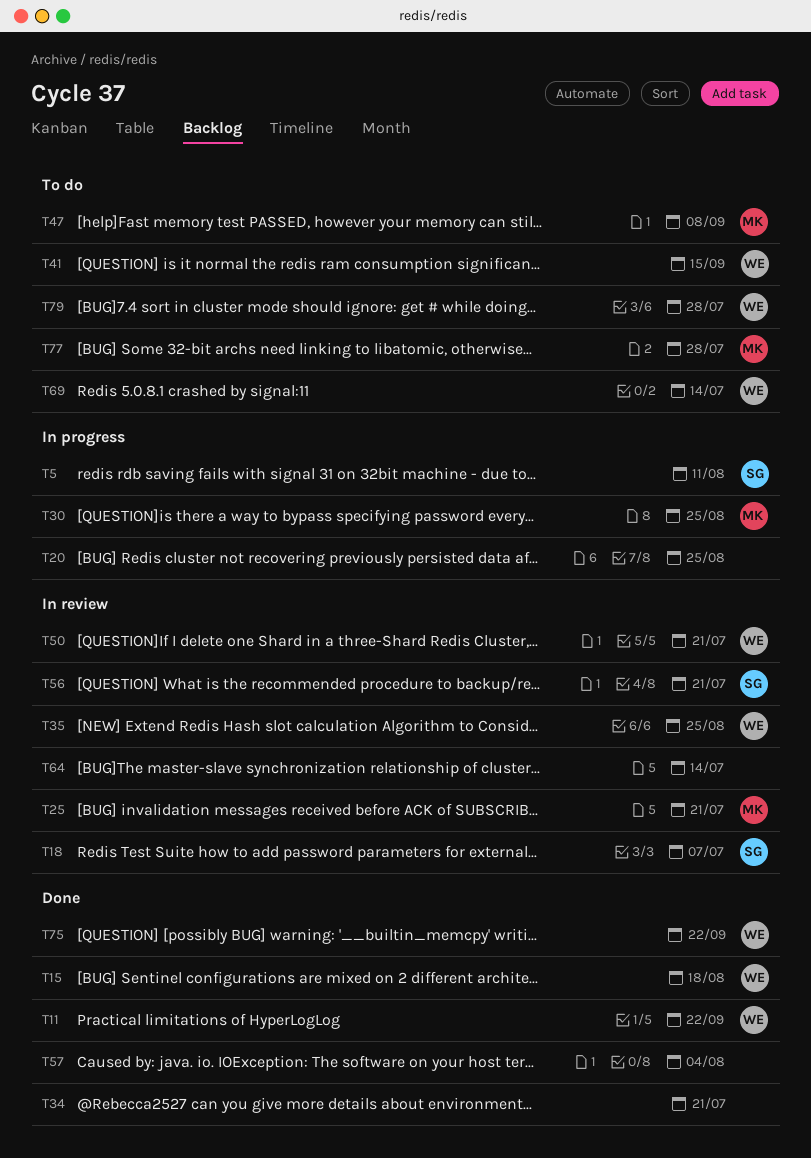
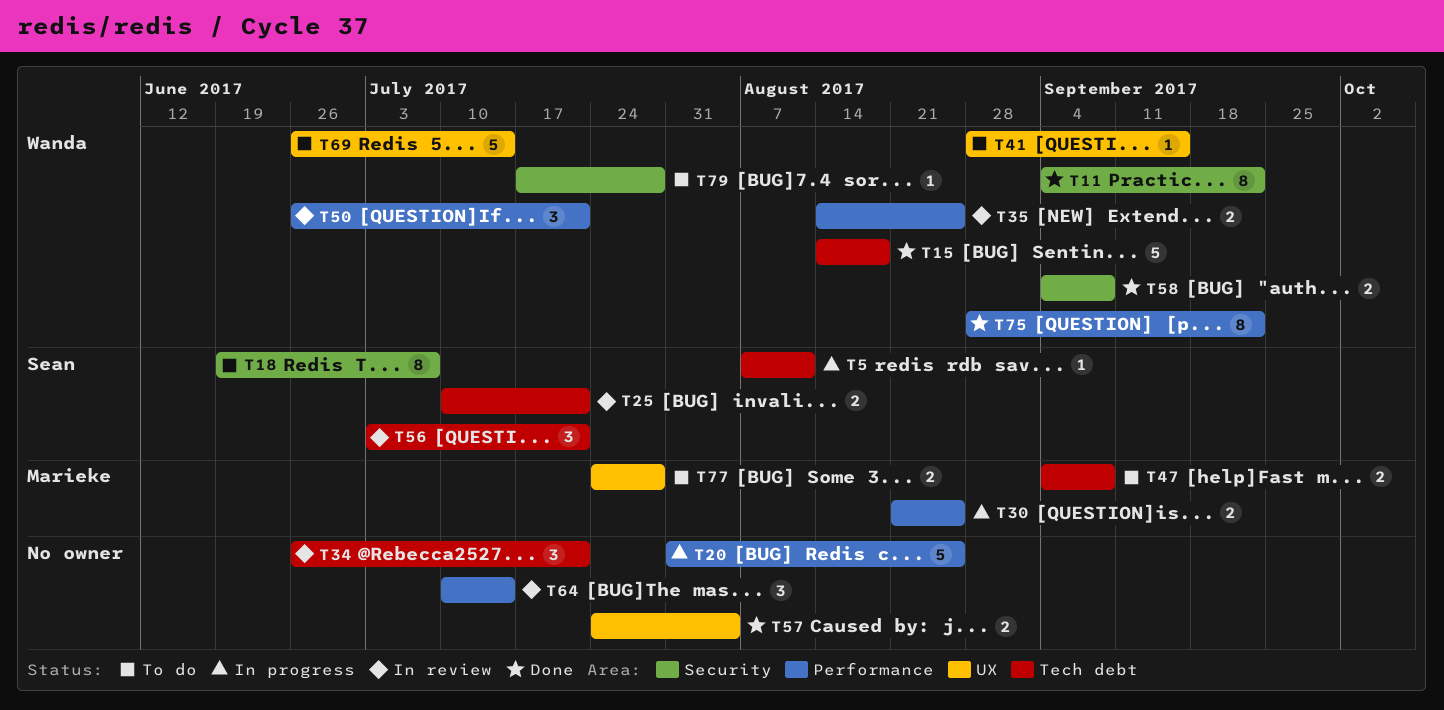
T18, status: In review -> To do
T25, owner: Marieke -> Sean
T34, status: Done -> In review
T58: none -> present

